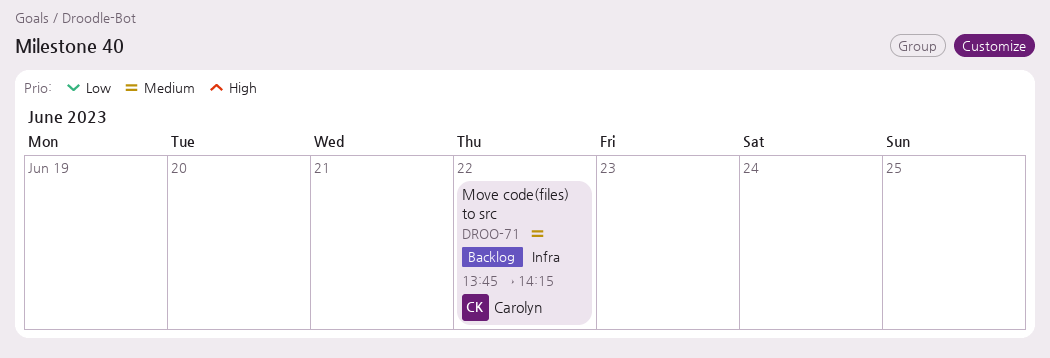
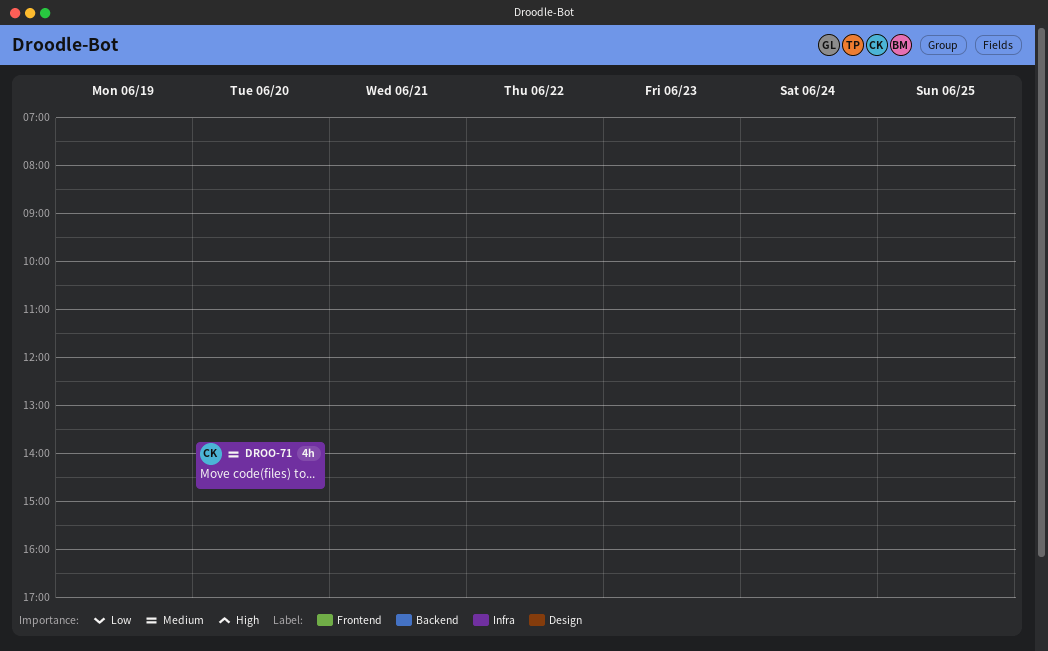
DROO-71, day: Jun 22 -> Jun 20
DROO-71, ends: 14:15 -> 14:45

